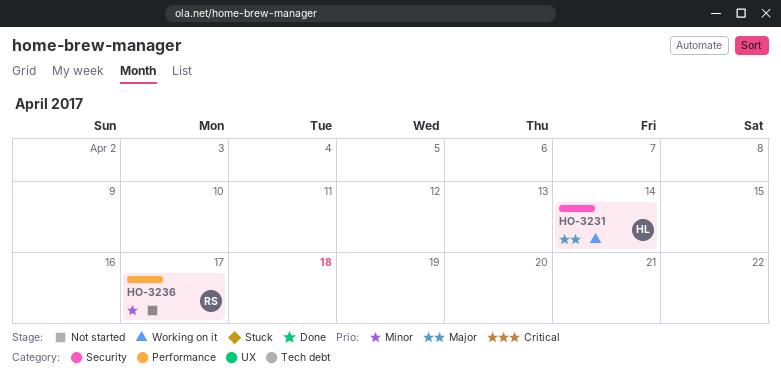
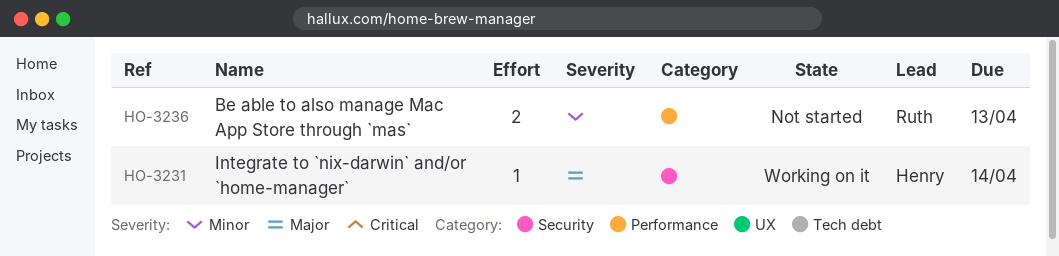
HO-3236, due: Apr 17 -> Apr 13

